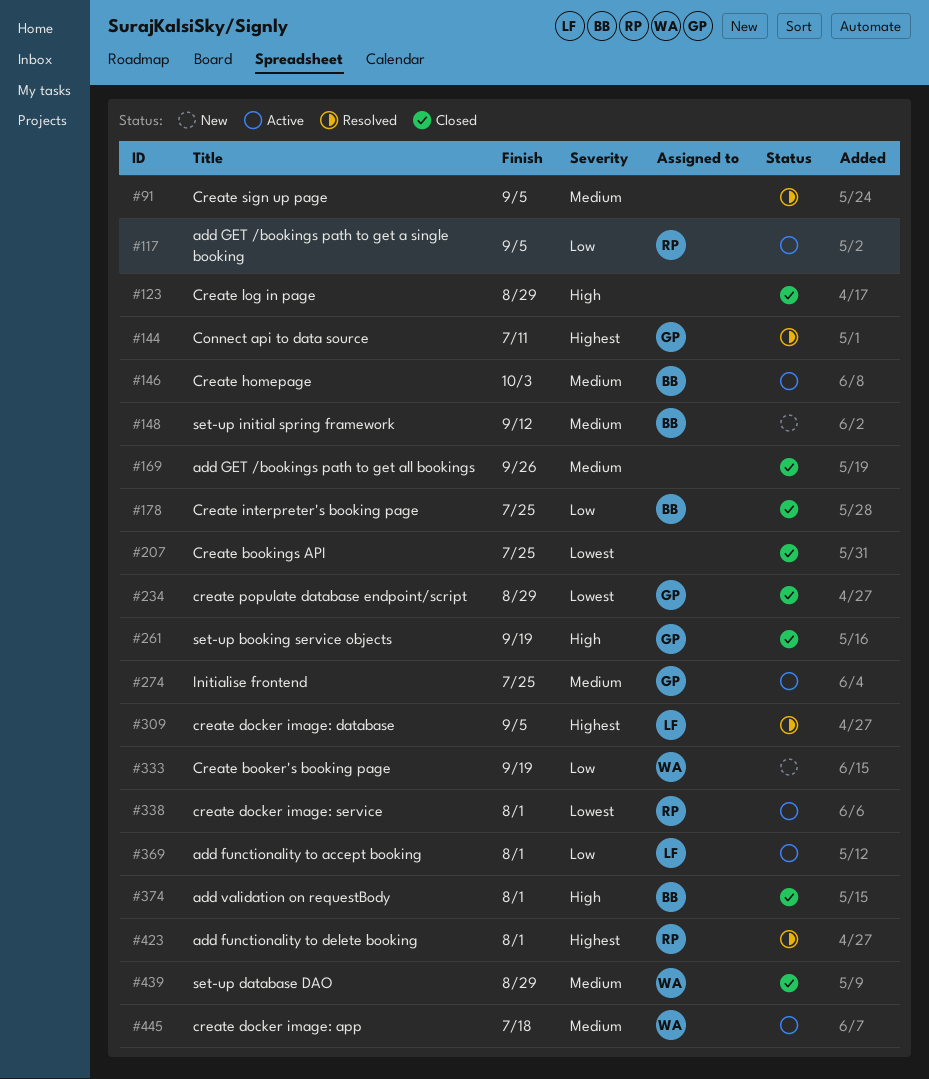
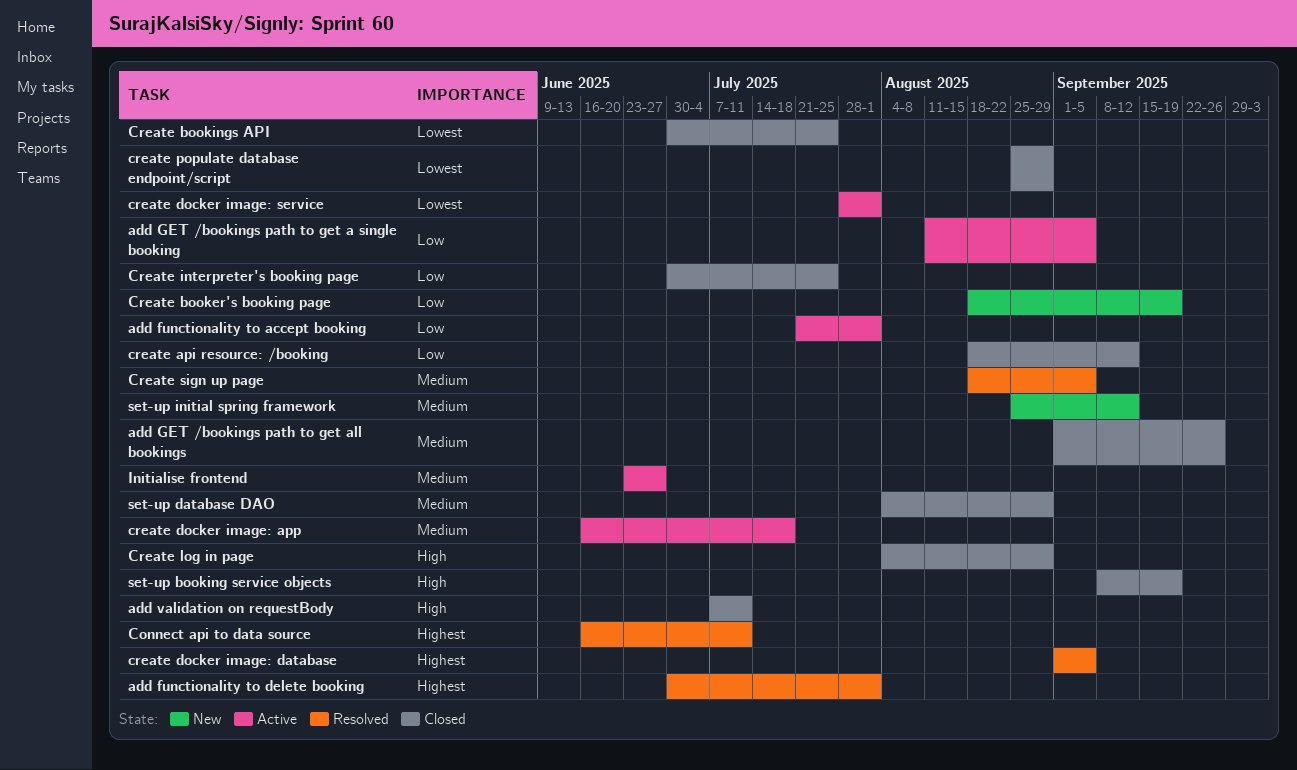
add validation on requestBody, due: Aug 1 -> Jul 11
create api resource: /booking: none -> present
Create homepage: present -> none
Initialise frontend, due: Jul 25 -> Jun 27

